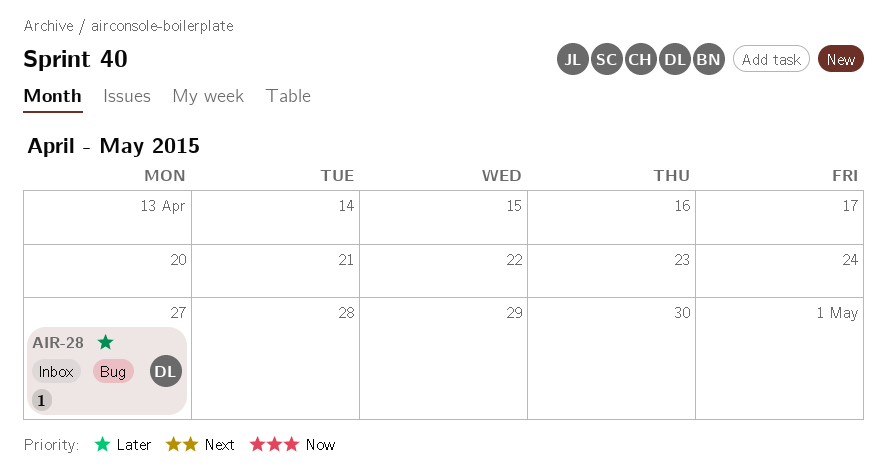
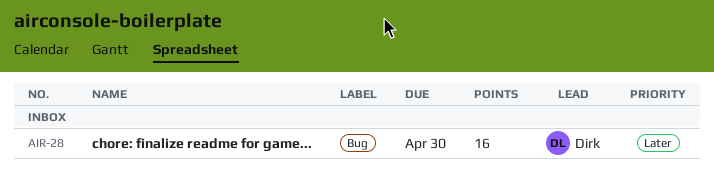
AIR-28, estimate: 1 -> 16
AIR-28, due: Apr 27 -> Apr 30

